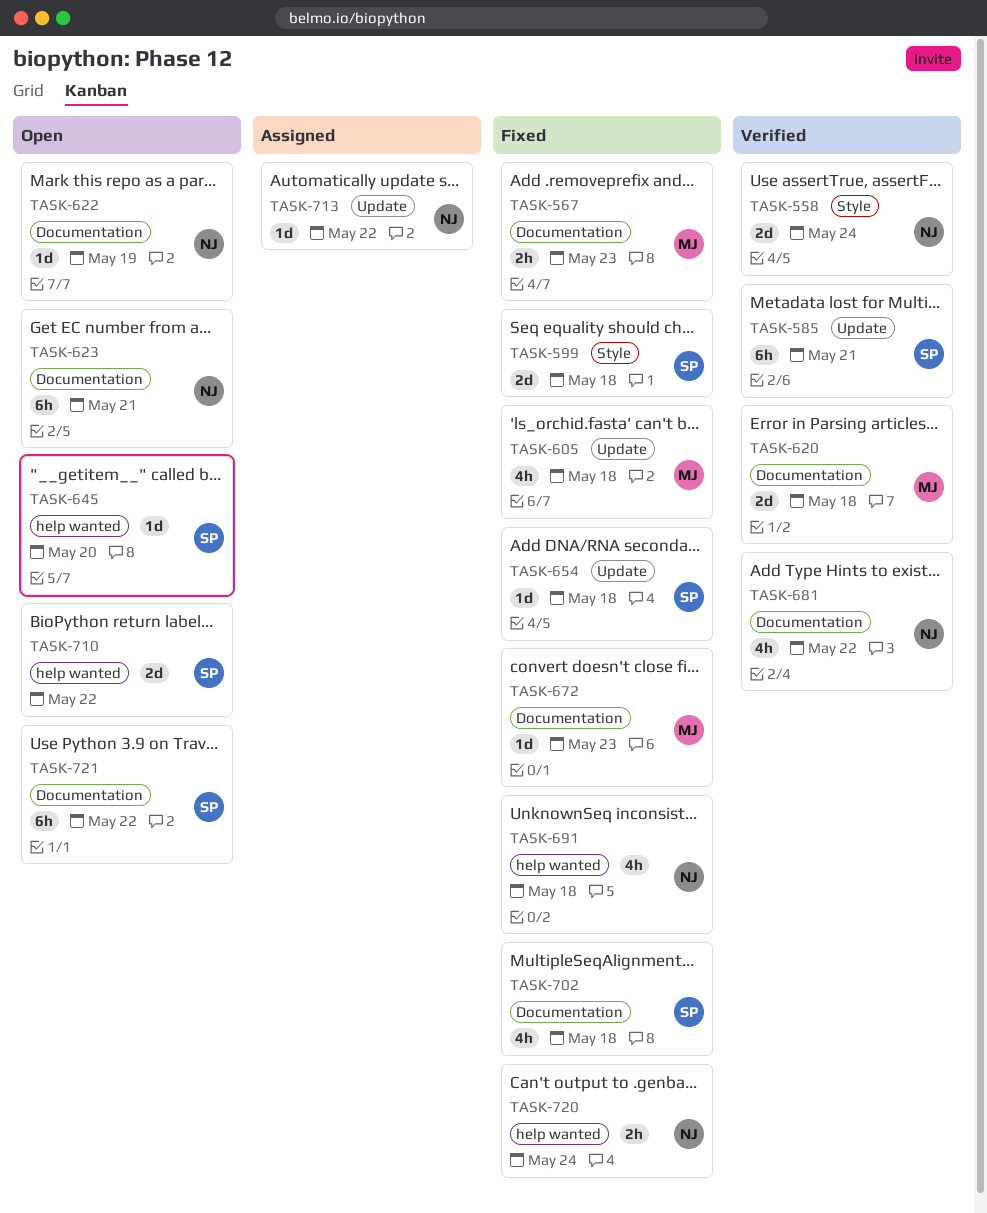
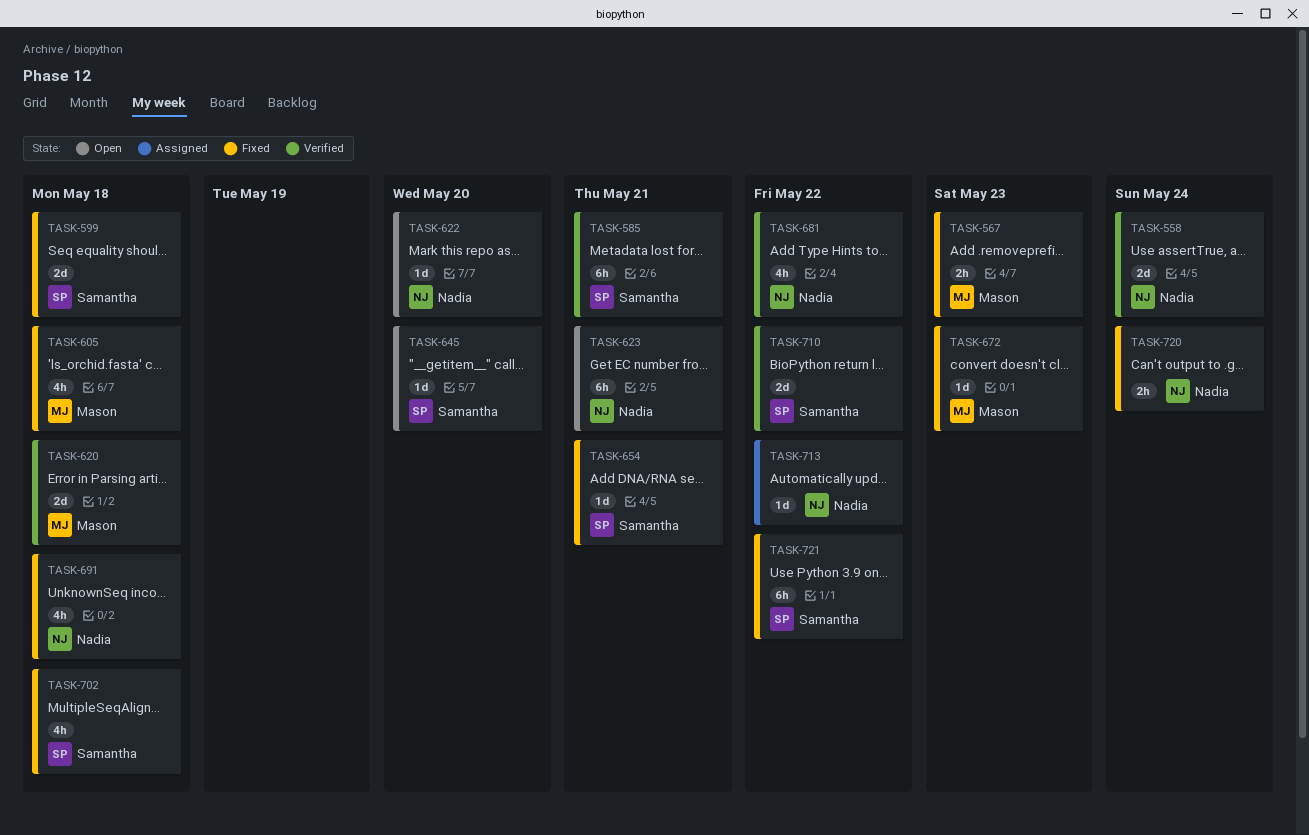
TASK-622, due: May 19 -> May 20
TASK-654, due: May 18 -> May 21
TASK-710, status: Open -> Verified
TASK-721, status: Open -> Fixed

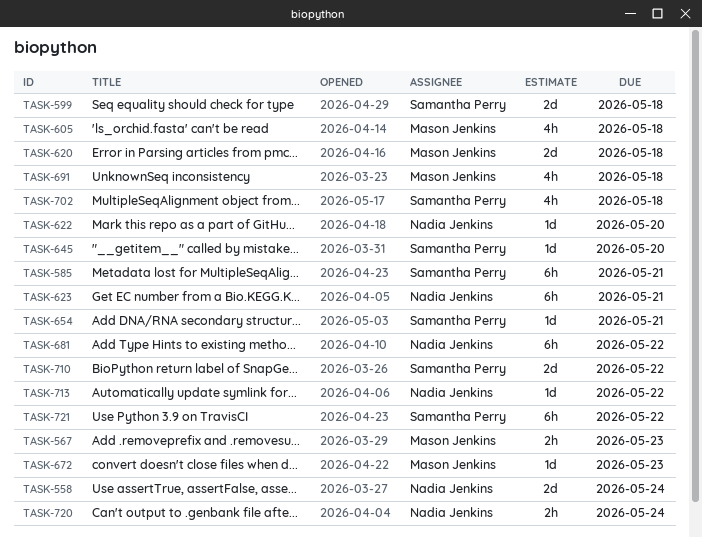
TASK-681, estimate: 4h -> 6h
TASK-691, owner: Nadia Jenkins -> Mason Jenkins

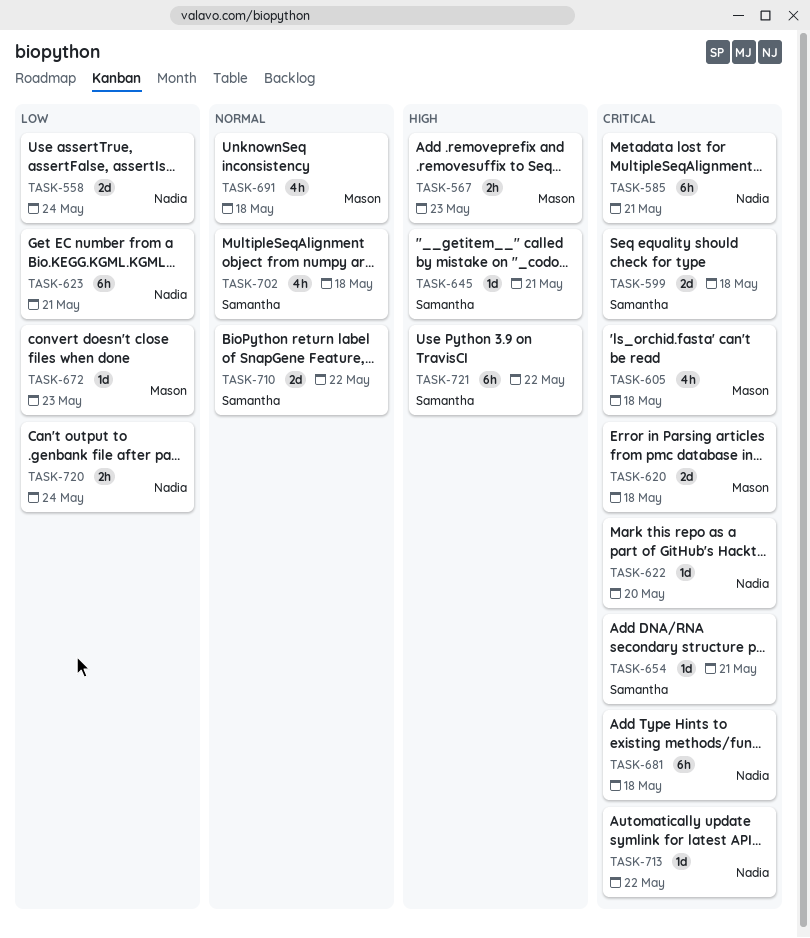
TASK-585, owner: Samantha Perry -> Nadia Jenkins
TASK-645, due: May 20 -> May 21
TASK-681, due: May 22 -> May 18

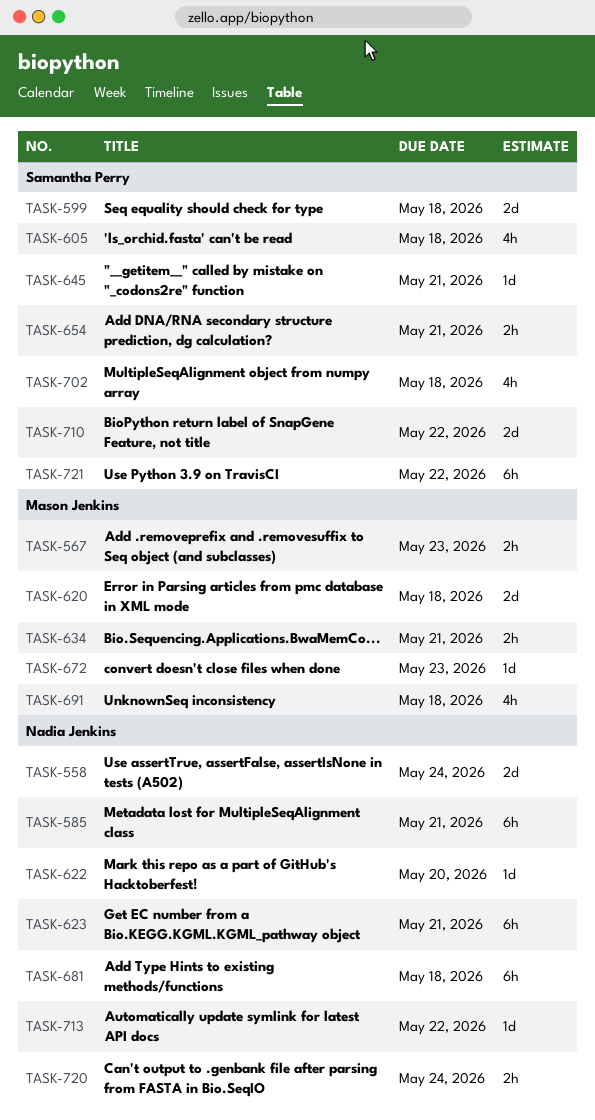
TASK-605, owner: Mason Jenkins -> Samantha Perry
TASK-634: none -> present
TASK-654, estimate: 1d -> 2h

